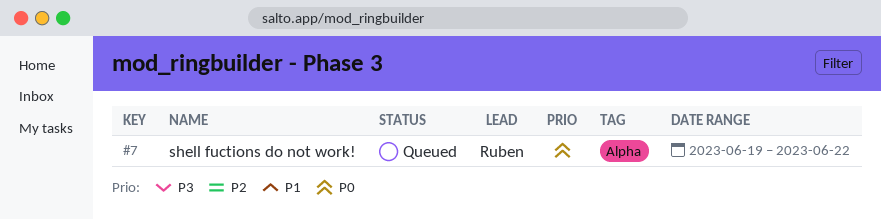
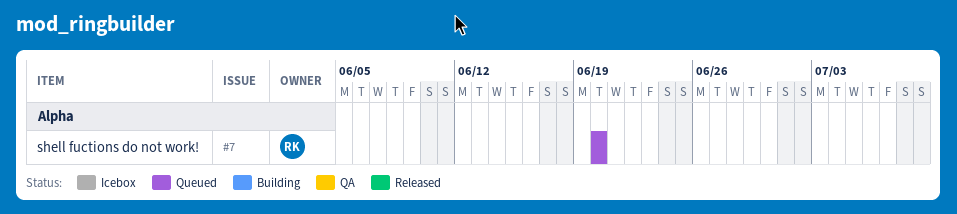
#7, start: Jun 19 -> Jun 20
#7, due: Jun 22 -> Jun 20

